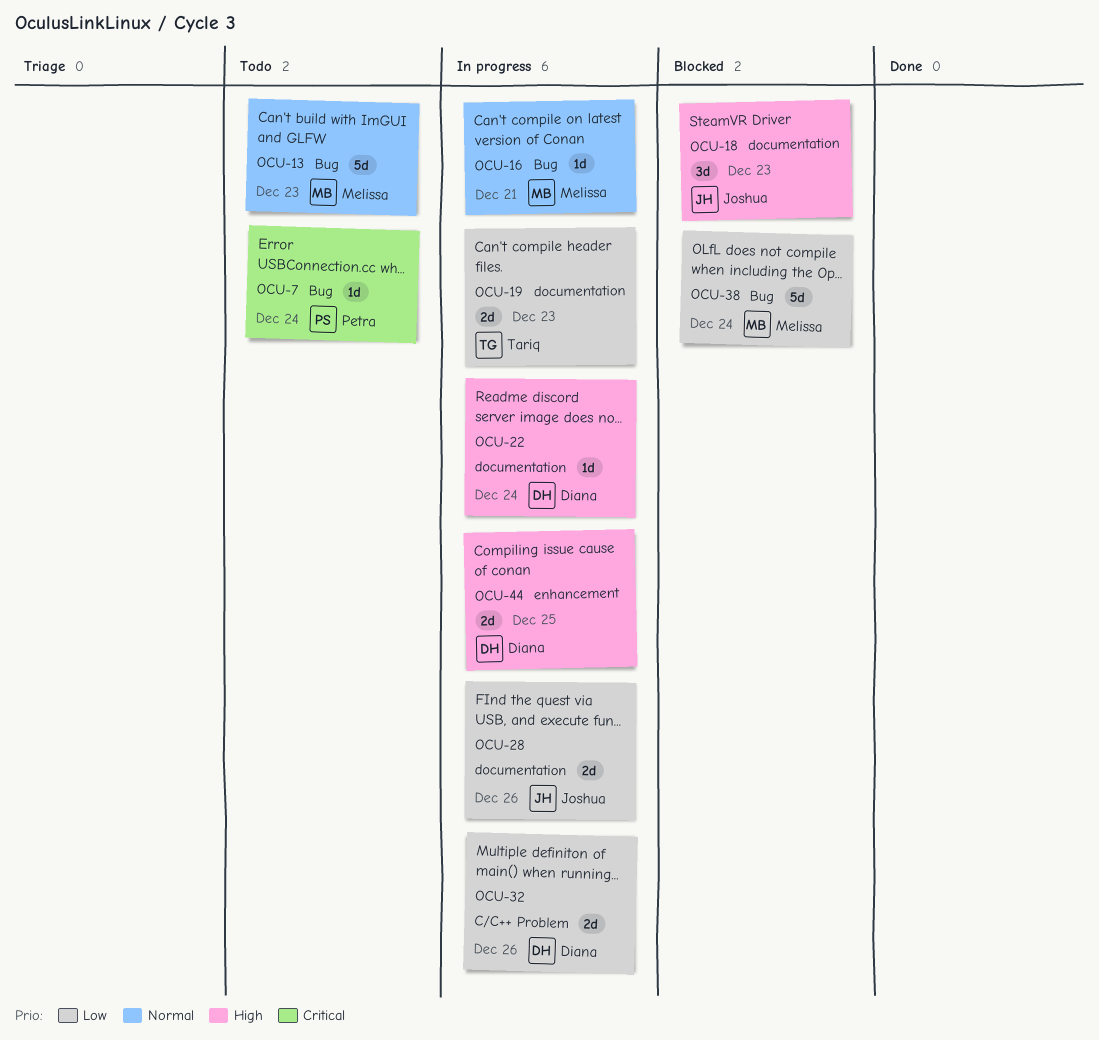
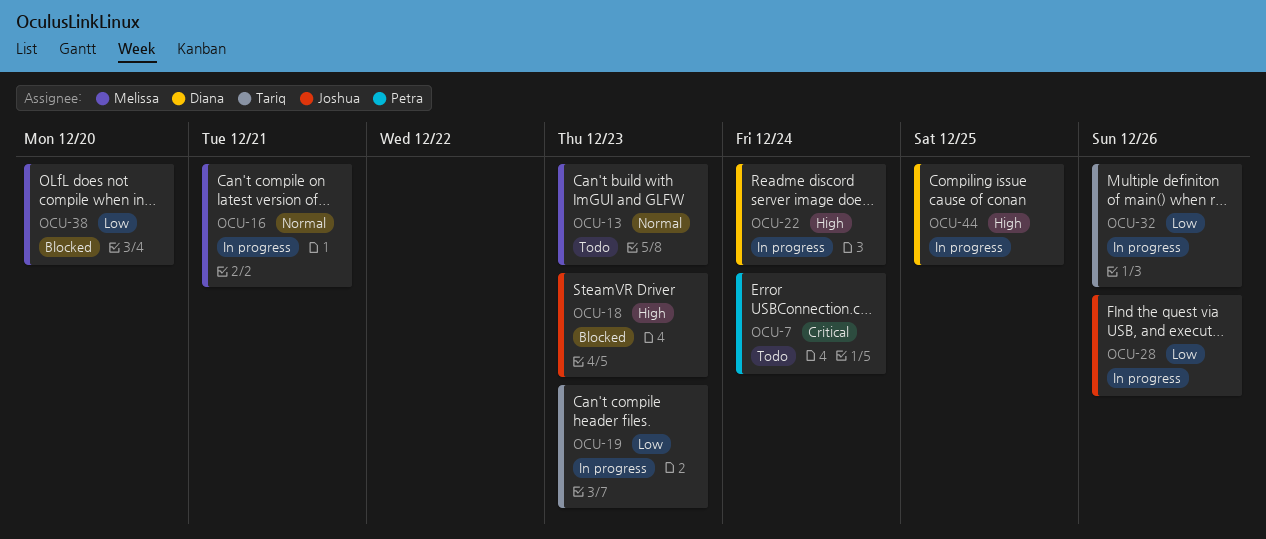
OCU-32, owner: Diana -> Tariq
OCU-38, due: Dec 24 -> Dec 20

